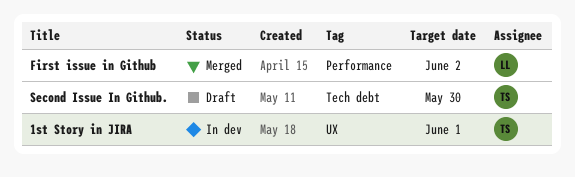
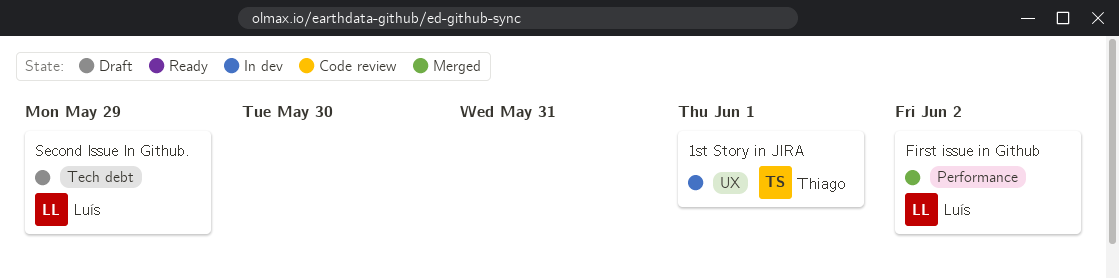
Second Issue In Github., owner: Thiago -> Luís
Second Issue In Github., due: May 30 -> May 29

